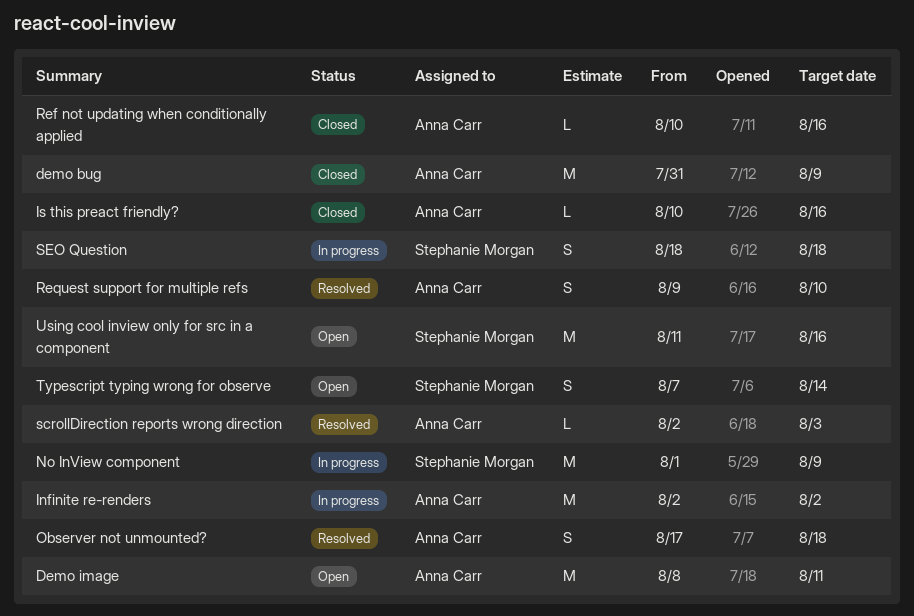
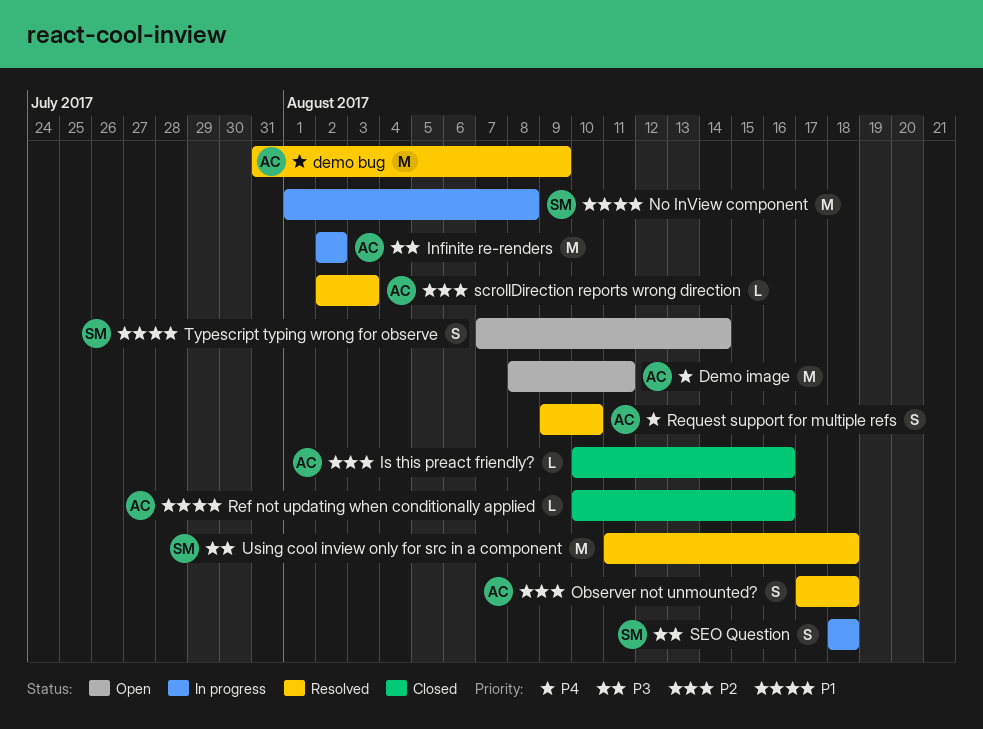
demo bug, status: Closed -> Resolved
No InView component, due: Aug 9 -> Aug 8
Using cool inview only for src in a component, status: Open -> Resolved
Using cool inview only for src in a component, due: Aug 16 -> Aug 18

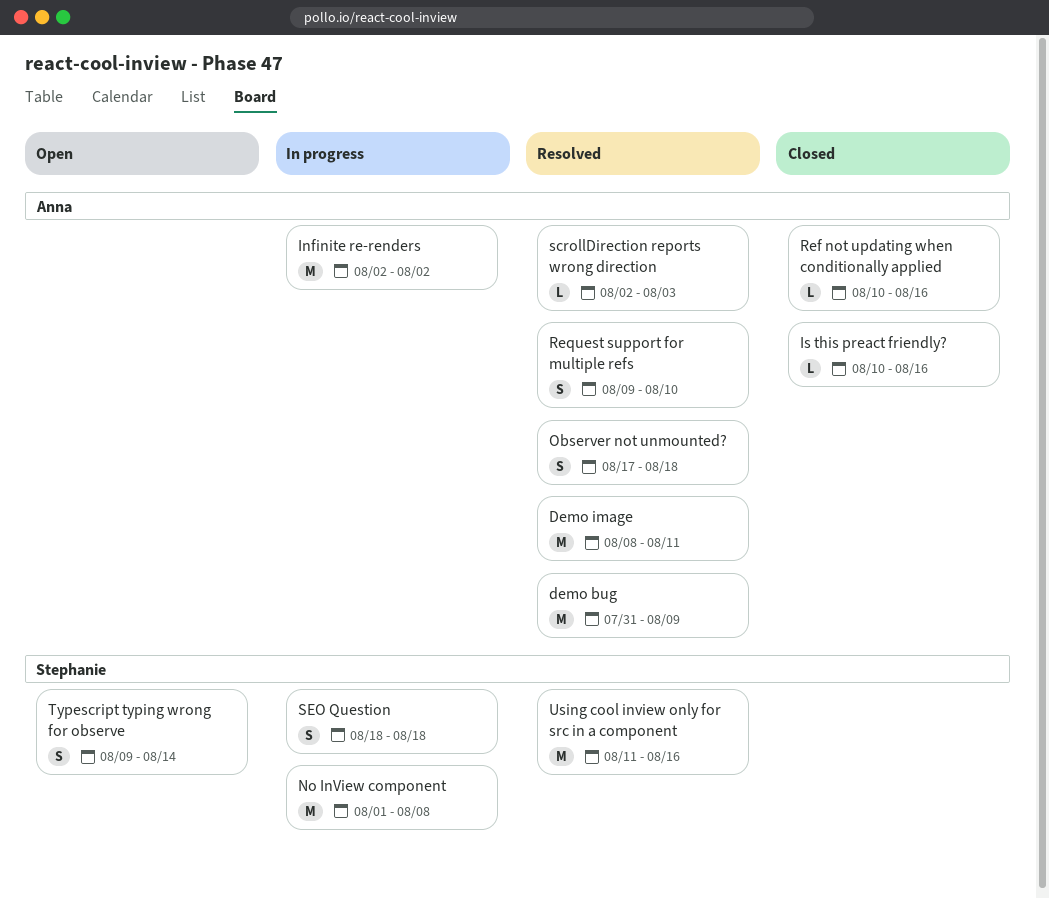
Demo image, status: Open -> Resolved
Typescript typing wrong for observe, start: Aug 7 -> Aug 9
Using cool inview only for src in a component, due: Aug 18 -> Aug 16

